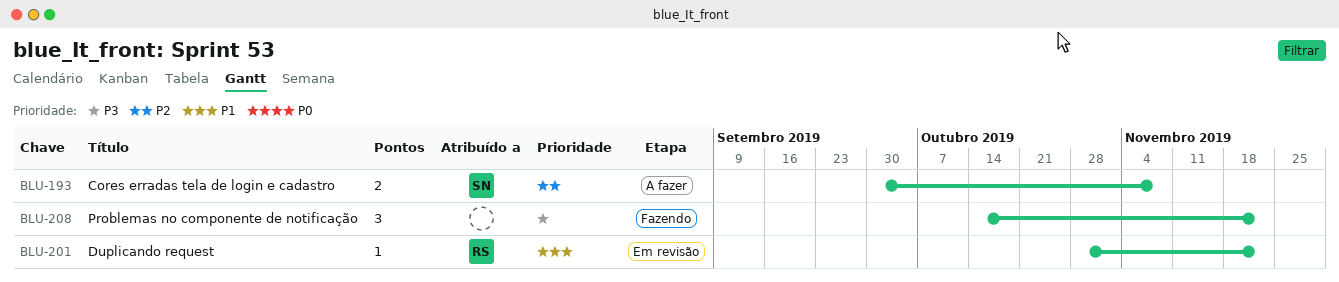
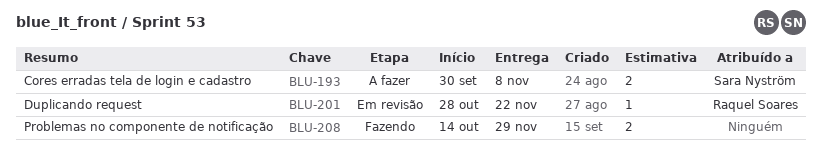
BLU-208, estimate: 3 -> 2
BLU-208, due: Nov 22 -> Nov 29

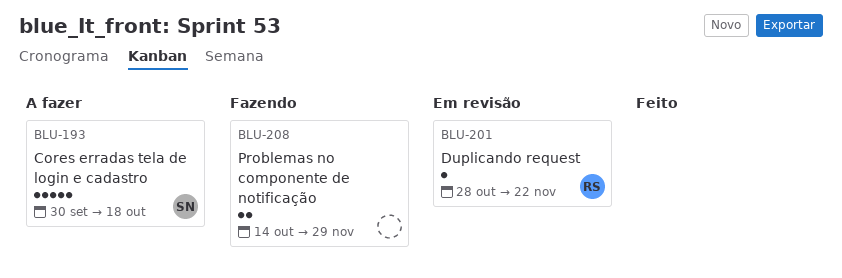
BLU-193, estimate: 2 -> 5
BLU-193, due: Nov 8 -> Oct 18

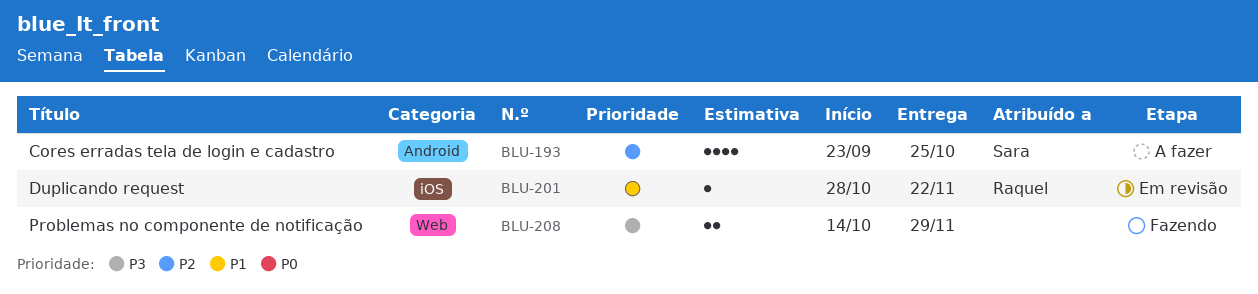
BLU-193, estimate: 5 -> 4
BLU-193, start: Sep 30 -> Sep 23
BLU-193, due: Oct 18 -> Oct 25

